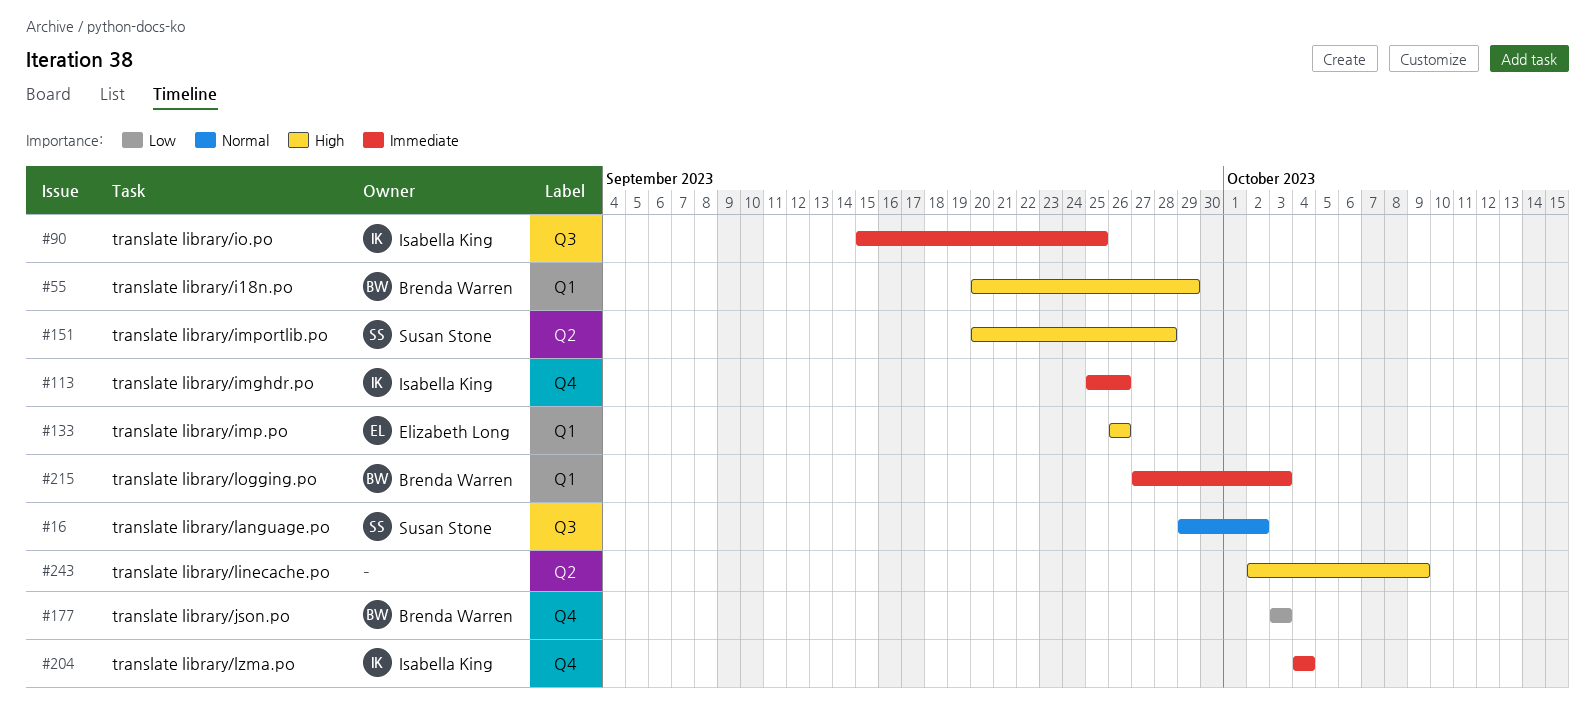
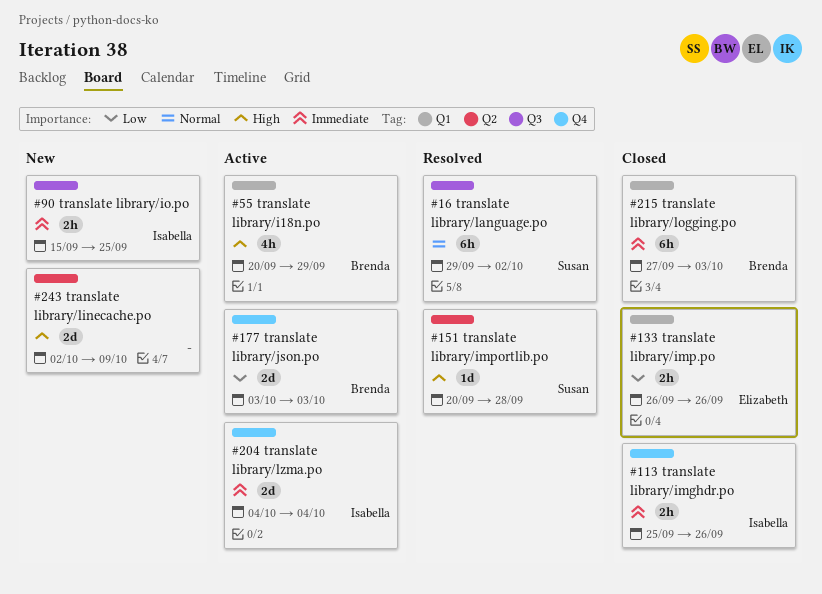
#133, priority: High -> Low

